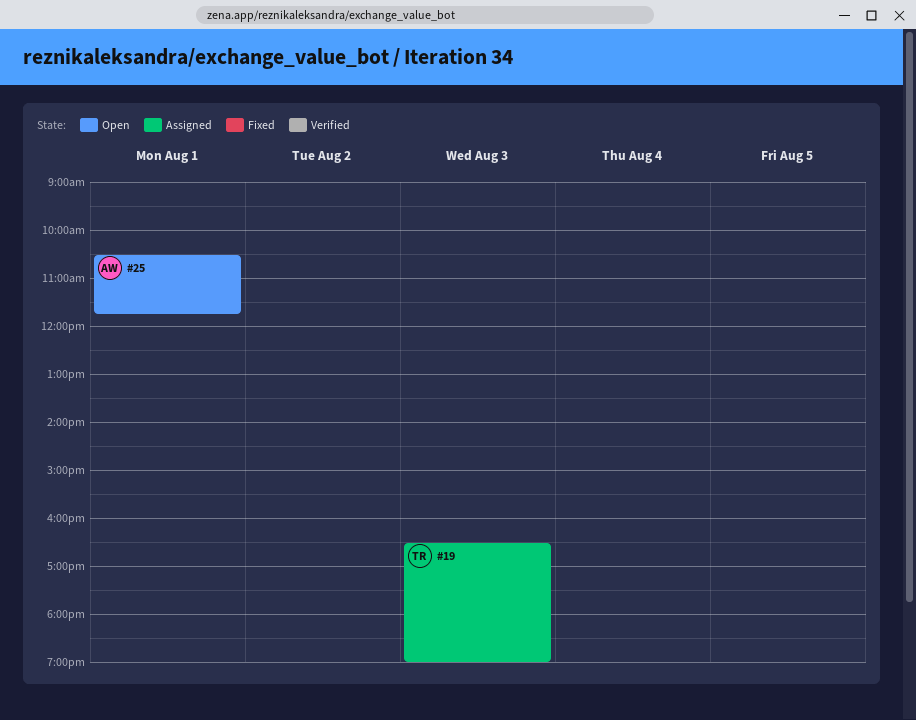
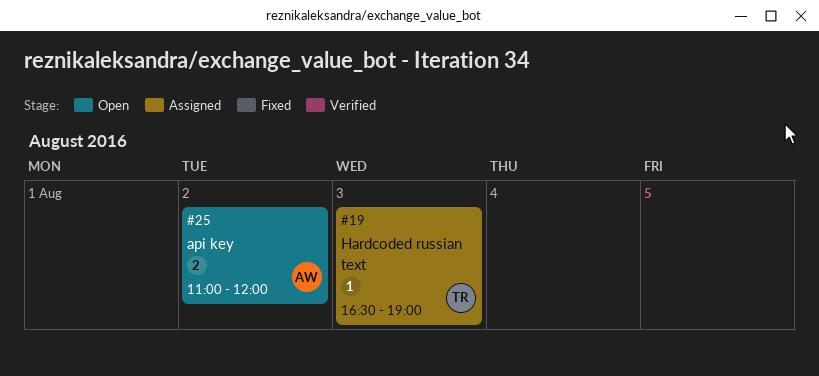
#25, day: Aug 1 -> Aug 2
#25, begins: 10:30 -> 11:00
#25, ends: 11:45 -> 12:00

